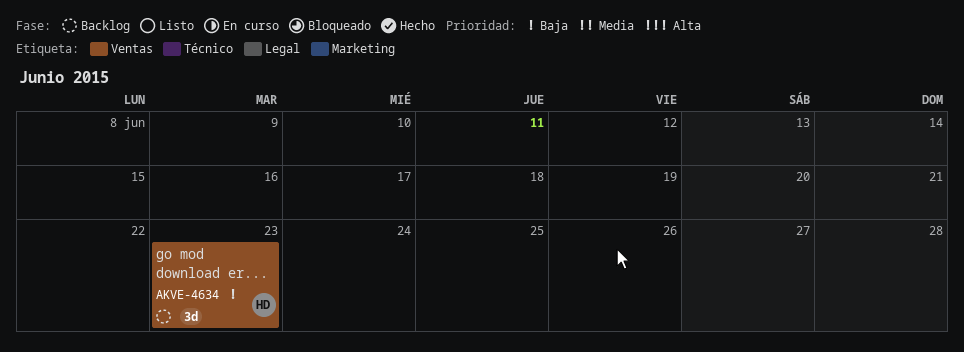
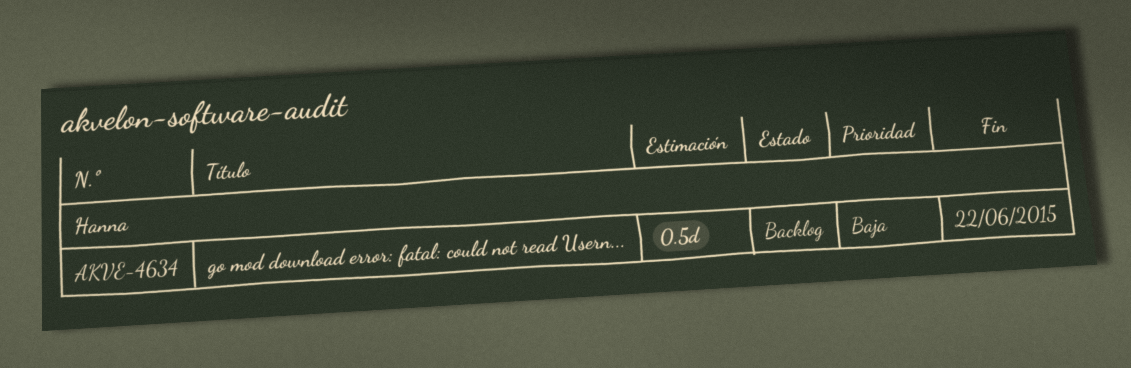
AKVE-4634, estimate: 3d -> 0.5d
AKVE-4634, due: Jun 23 -> Jun 22

